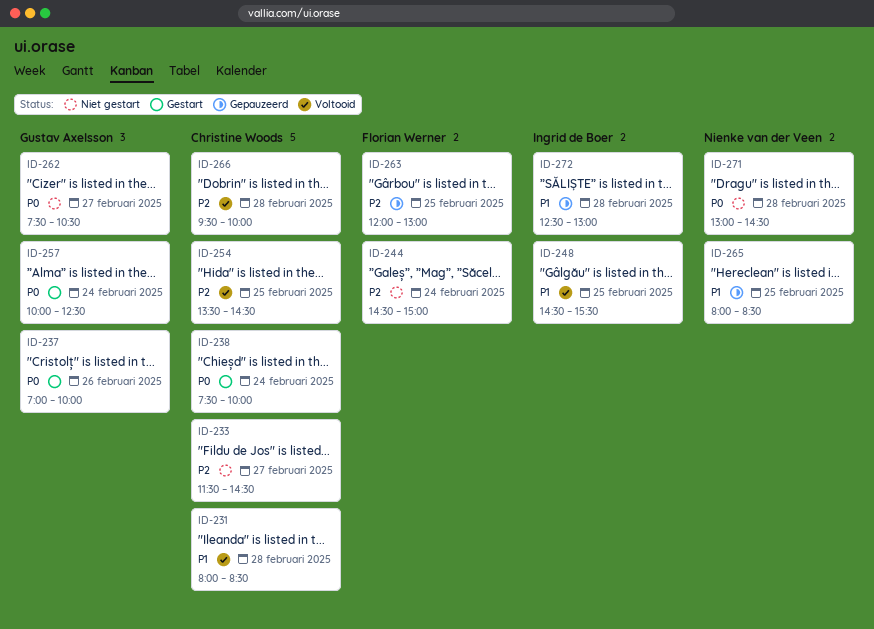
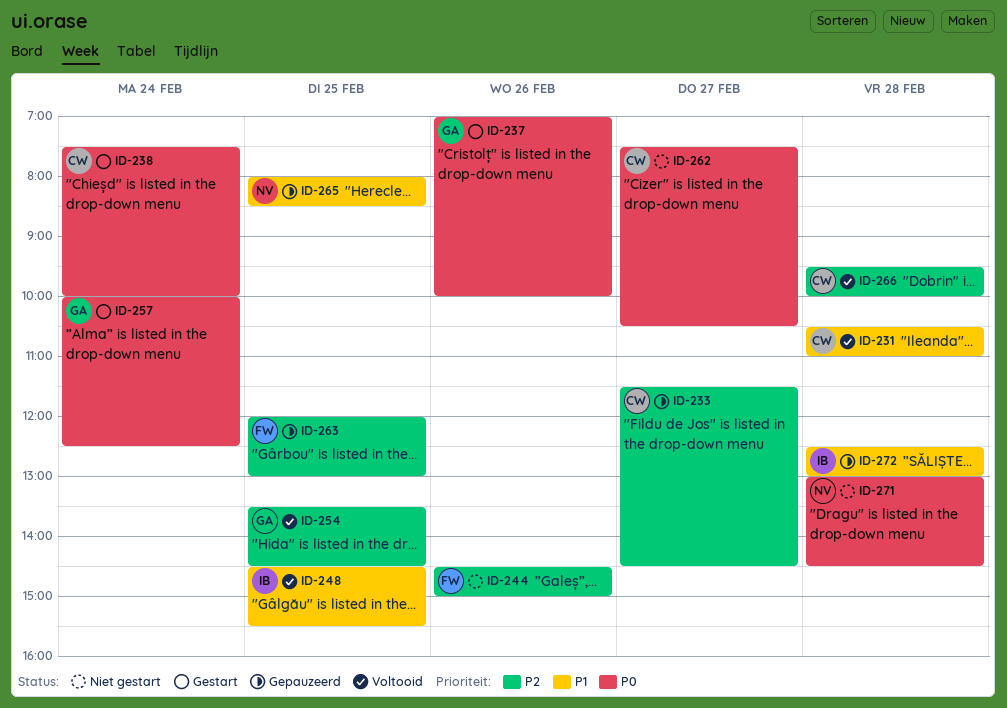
ID-231, begins: 08:00 -> 10:30
ID-231, ends: 08:30 -> 11:00
ID-233, status: Niet gestart -> Gepauzeerd
ID-244, day: Feb 24 -> Feb 26
ID-254, owner: Christine Woods -> Gustav Axelsson
ID-262, owner: Gustav Axelsson -> Christine Woods

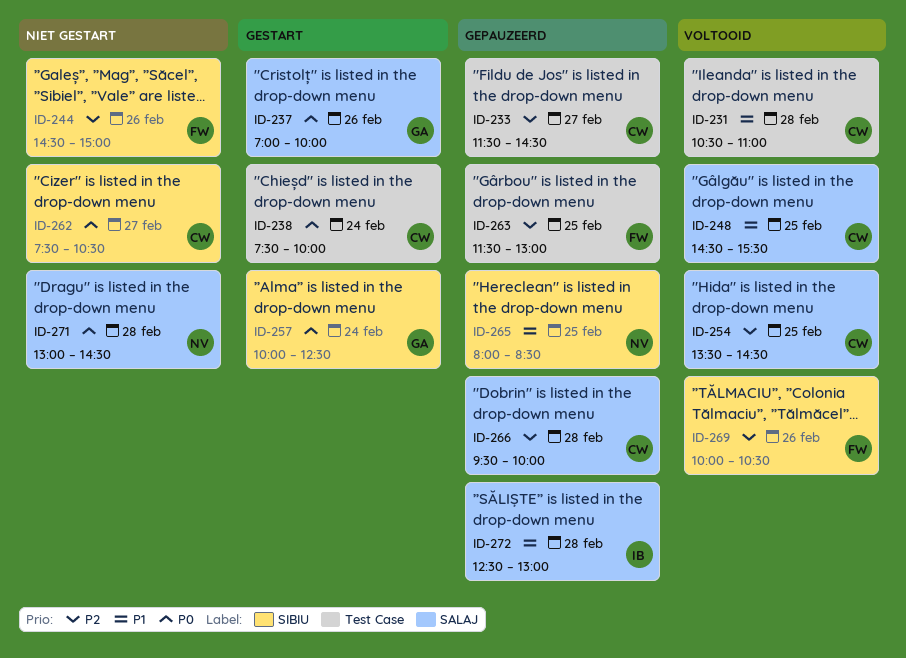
ID-248, owner: IB -> CW
ID-254, owner: GA -> CW
ID-263, begins: 12:00 -> 11:30
ID-266, status: Voltooid -> Gepauzeerd
ID-269: none -> present

